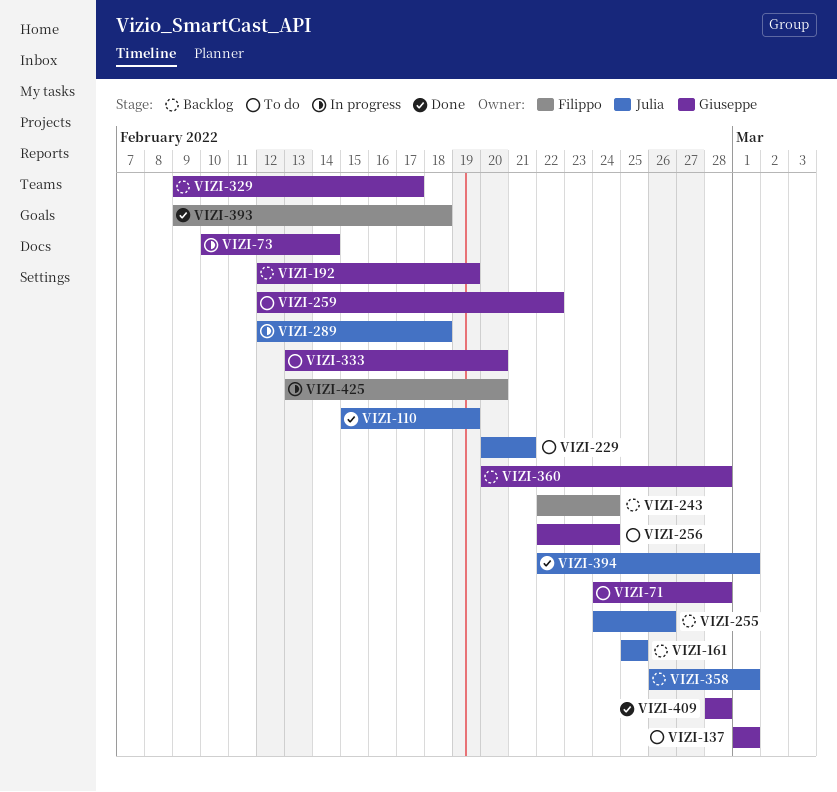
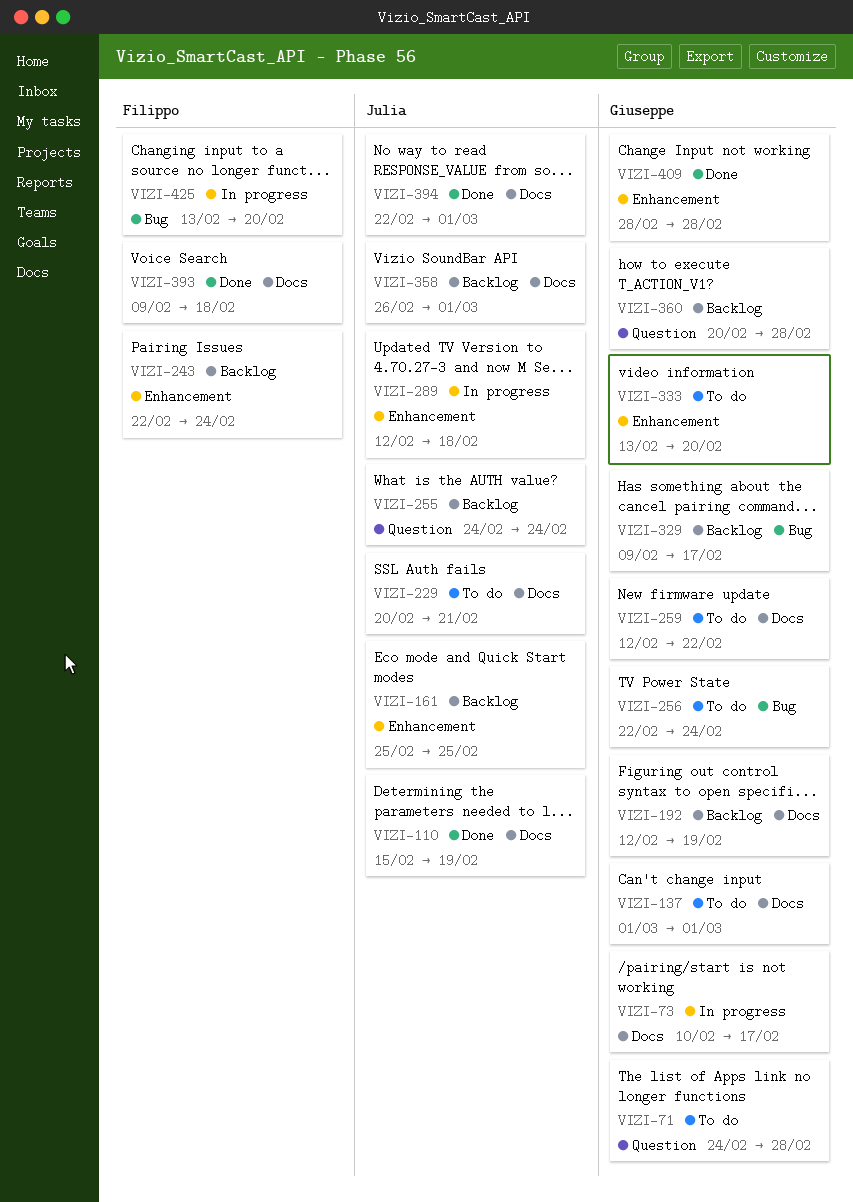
VIZI-73, due: Feb 14 -> Feb 17
VIZI-255, due: Feb 26 -> Feb 24

